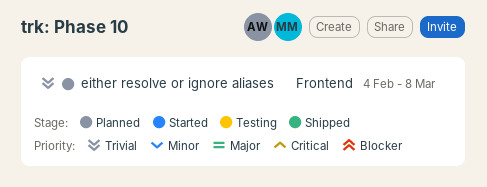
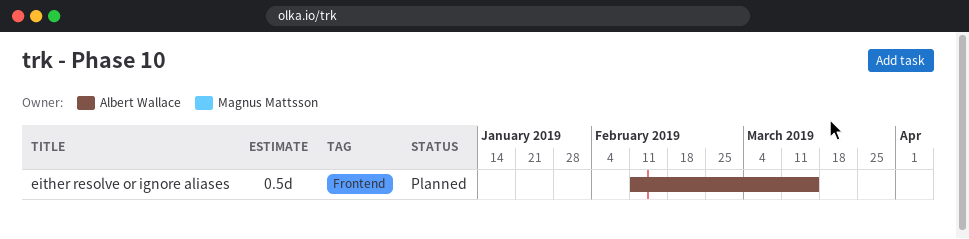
either resolve or ignore aliases, start: Feb 4 -> Feb 11
either resolve or ignore aliases, due: Mar 8 -> Mar 15

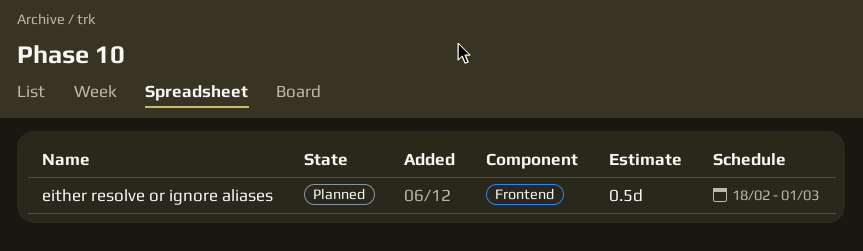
either resolve or ignore aliases, start: Feb 11 -> Feb 18
either resolve or ignore aliases, due: Mar 15 -> Mar 1

